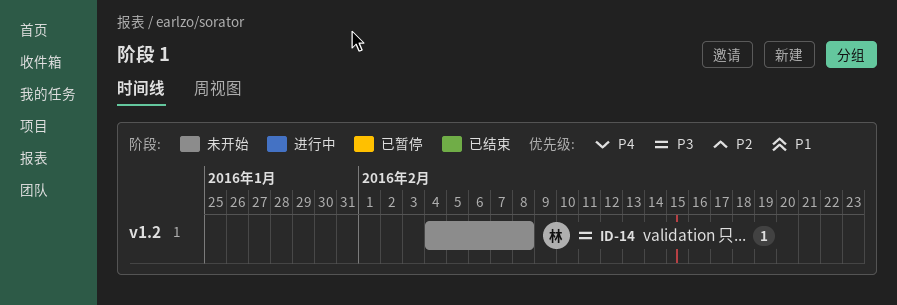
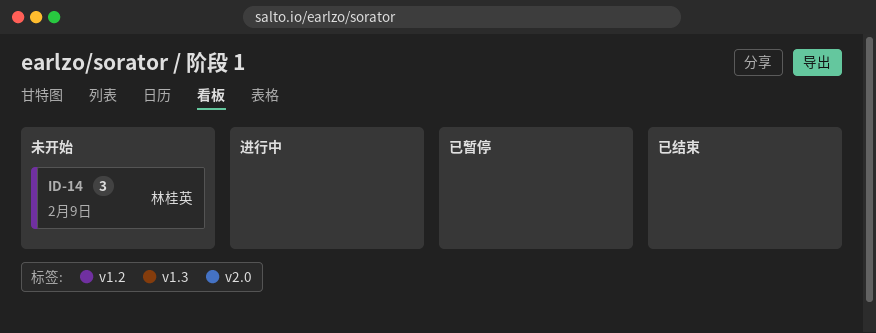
ID-14, estimate: 1 -> 3
ID-14, due: Feb 8 -> Feb 9

